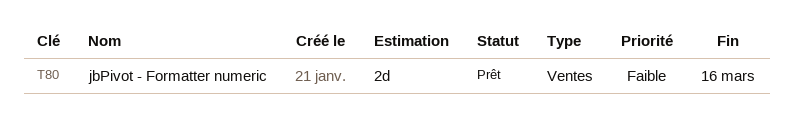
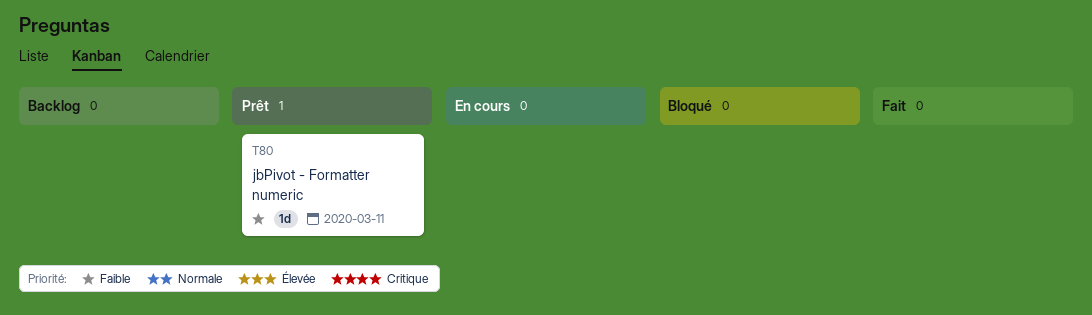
T80, estimate: 2d -> 1d
T80, due: Mar 16 -> Mar 11

